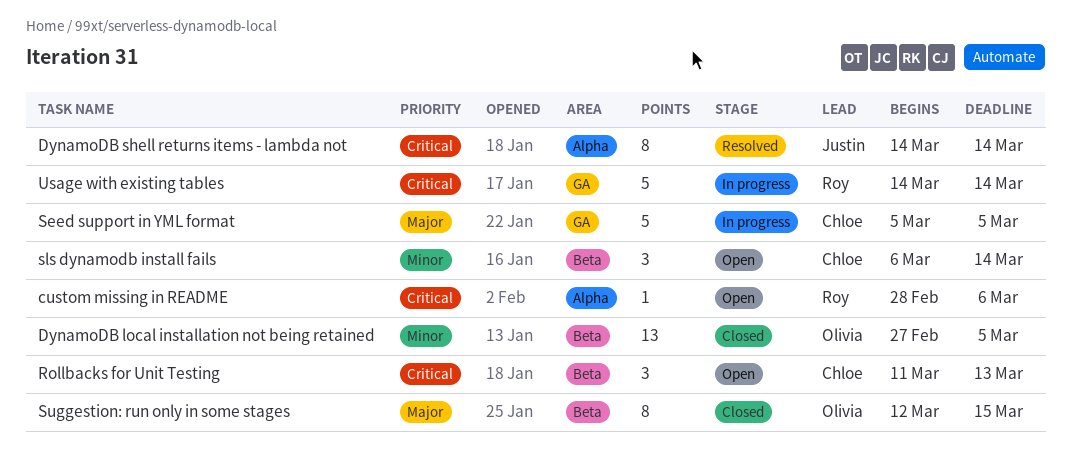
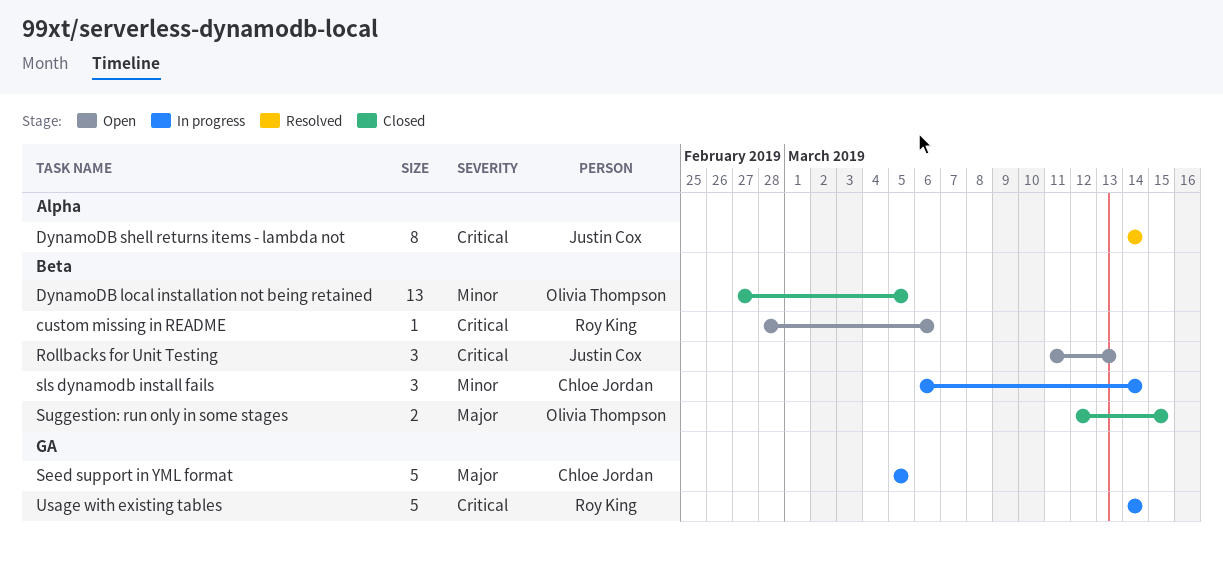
custom missing in README, label: Alpha -> Beta
Rollbacks for Unit Testing, owner: Chloe Jordan -> Justin Cox
sls dynamodb install fails, status: Open -> In progress
Suggestion: run only in some stages, estimate: 8 -> 2

